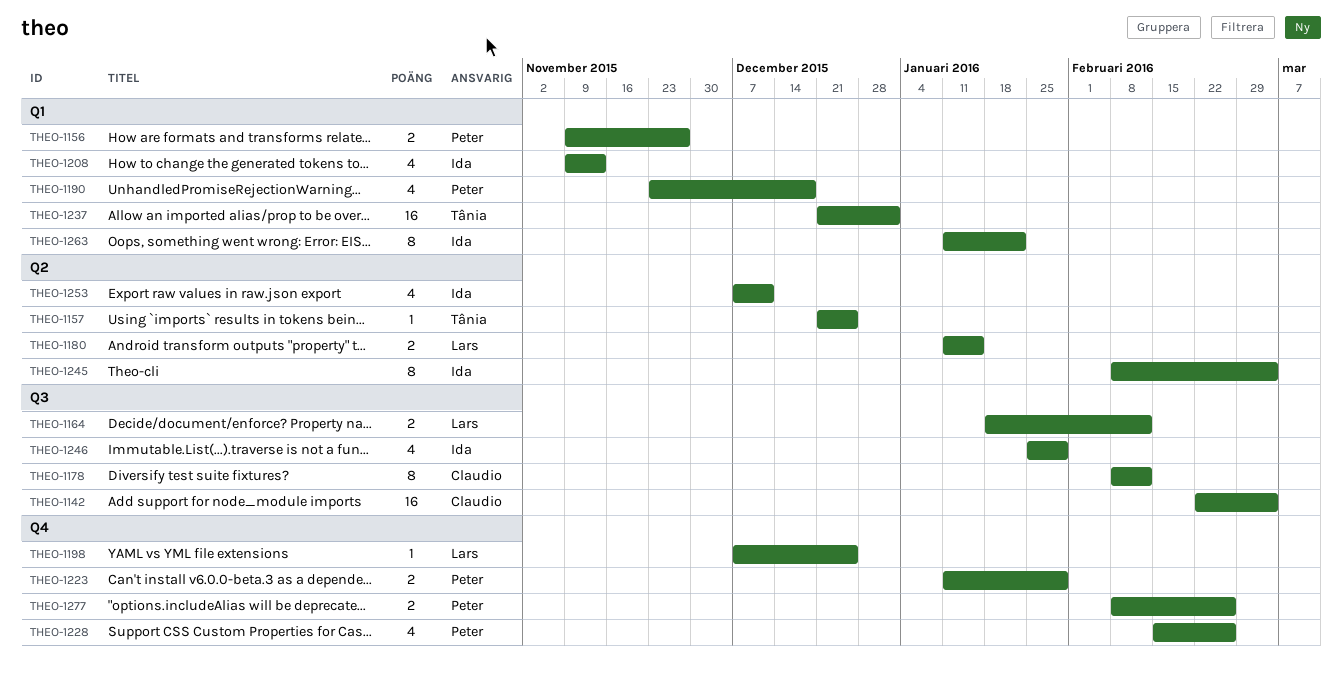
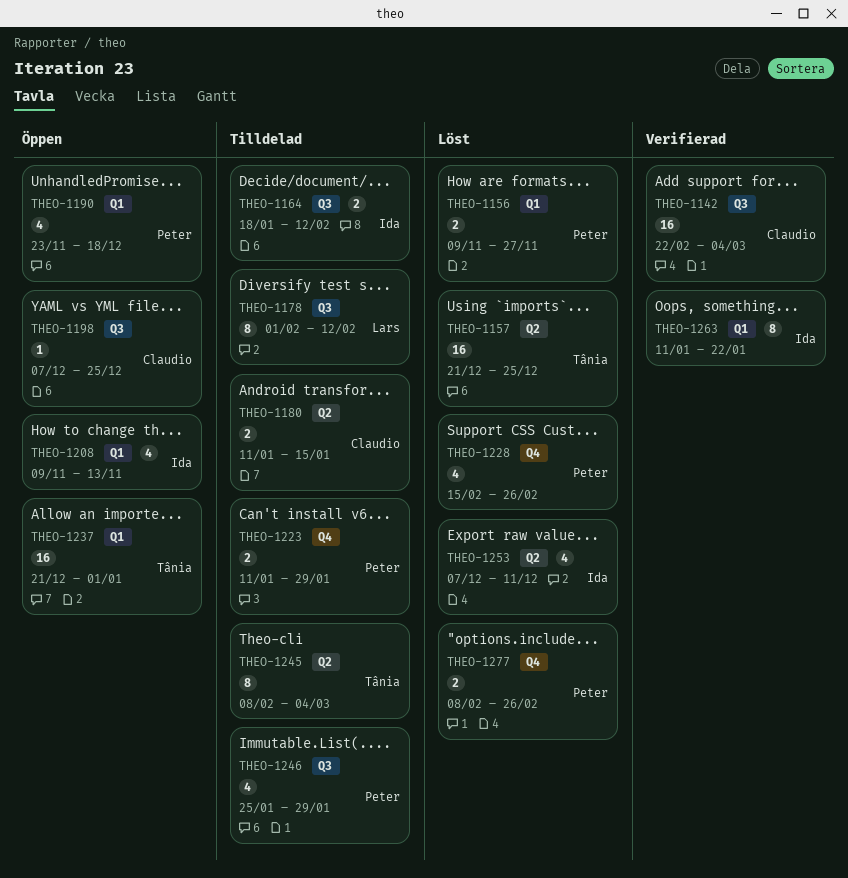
THEO-1157, estimate: 1 -> 16
THEO-1164, owner: Lars -> Ida
THEO-1178, owner: Claudio -> Lars
THEO-1178, start: Feb 8 -> Feb 1
THEO-1180, owner: Lars -> Claudio
THEO-1198, owner: Lars -> Claudio
THEO-1198, label: Q4 -> Q3
THEO-1245, owner: Ida -> Tânia
THEO-1246, owner: Ida -> Peter

